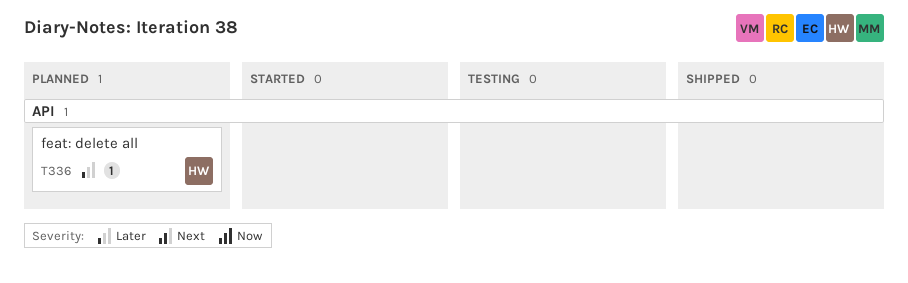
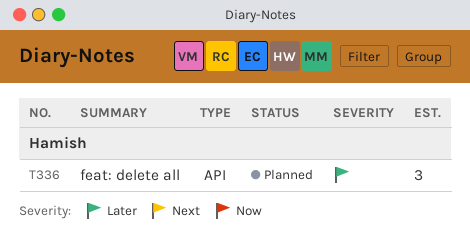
T336, estimate: 1 -> 3

